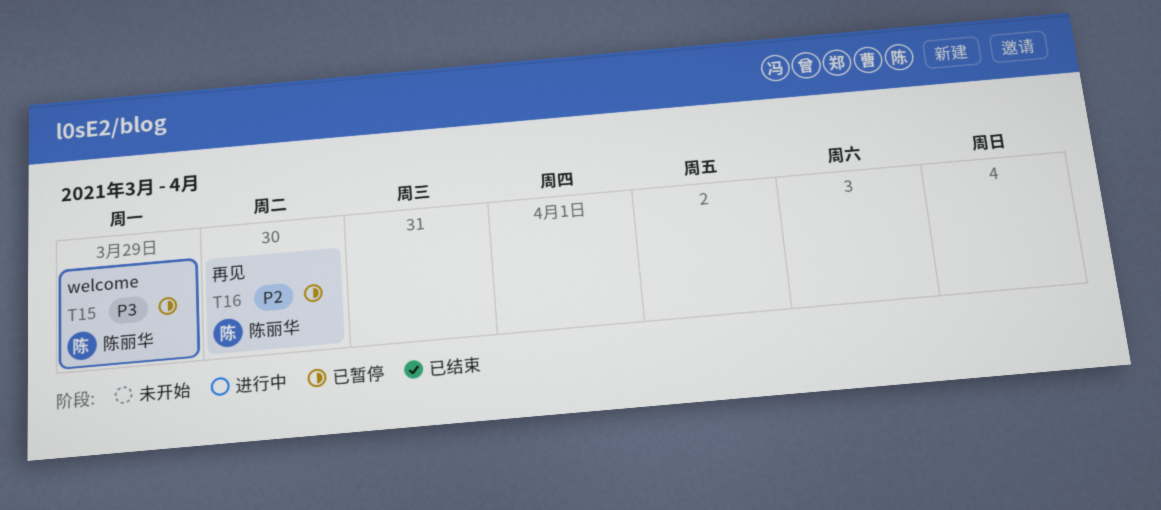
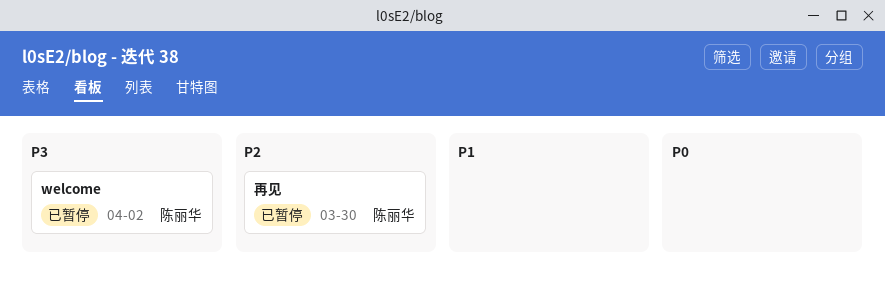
welcome, due: Mar 29 -> Apr 2

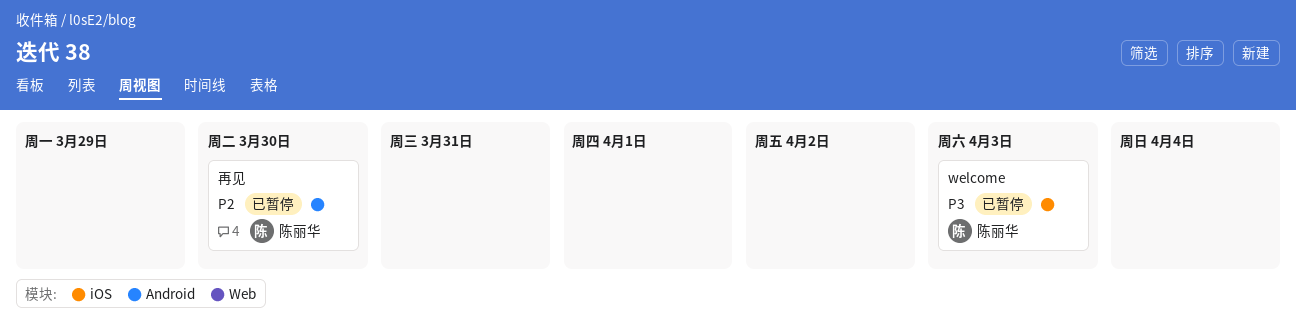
welcome, due: Apr 2 -> Apr 3

